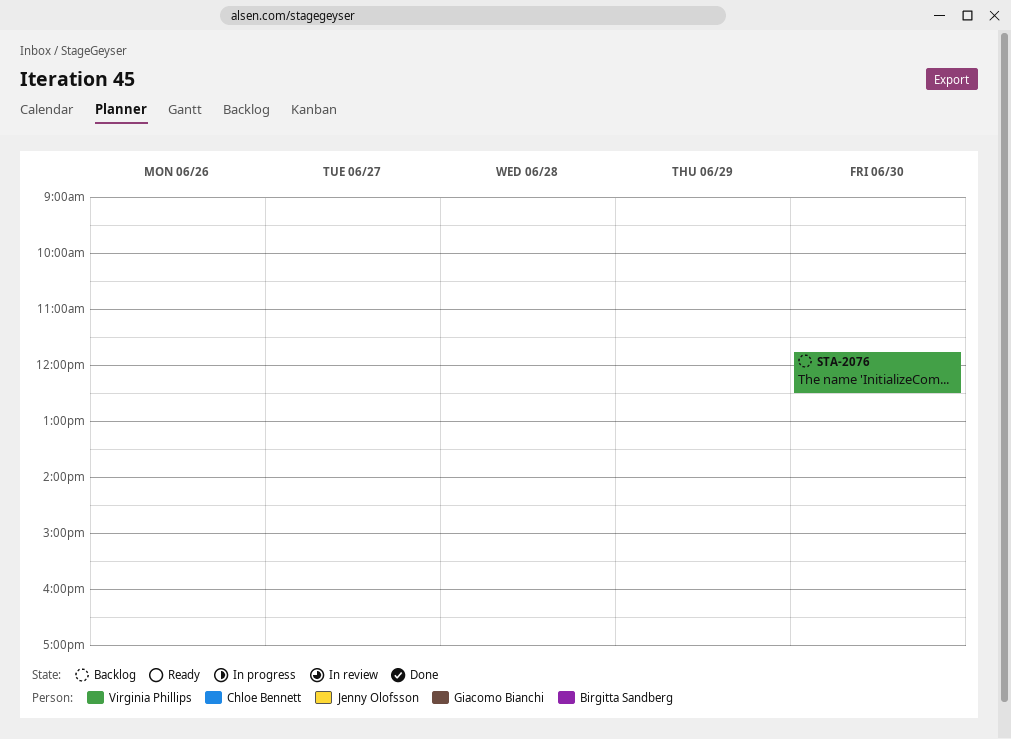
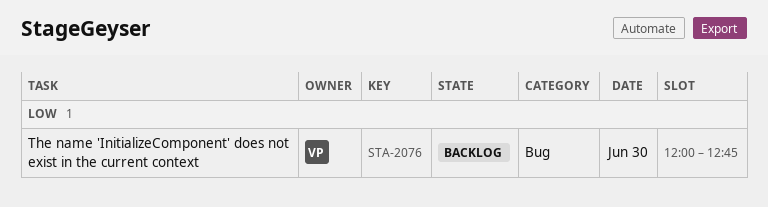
STA-2076, begins: 11:45 -> 12:00
STA-2076, ends: 12:30 -> 12:45

